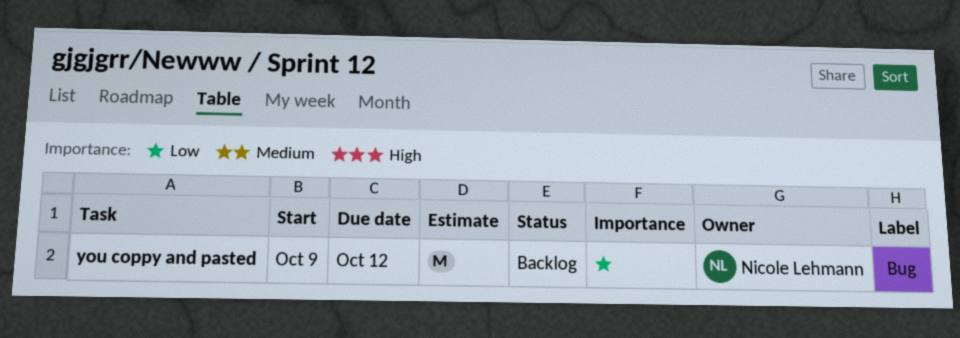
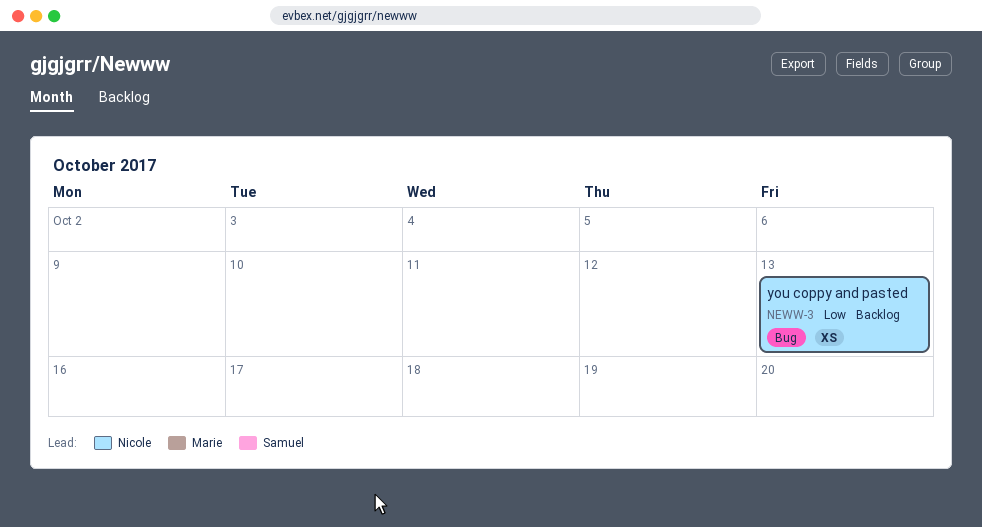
you coppy and pasted, estimate: M -> XS
you coppy and pasted, due: Oct 12 -> Oct 13

